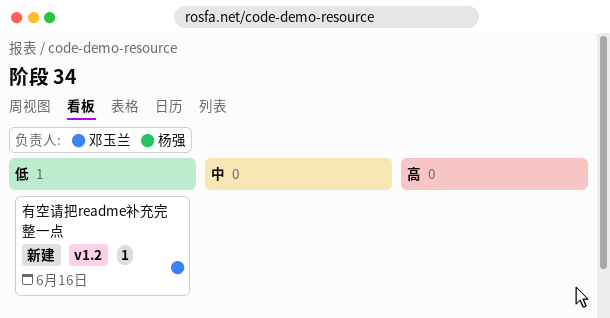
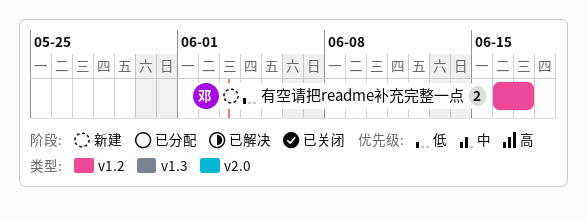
有空请把readme补充完整一点, estimate: 1 -> 2
有空请把readme补充完整一点, due: Jun 16 -> Jun 17

